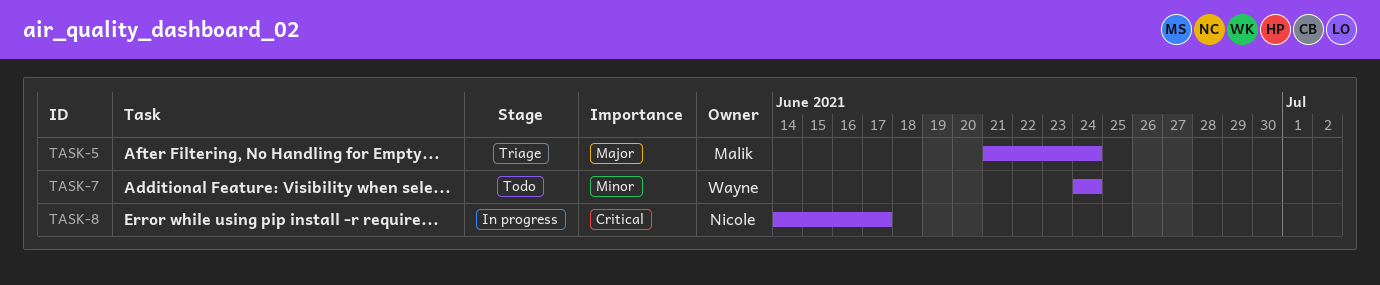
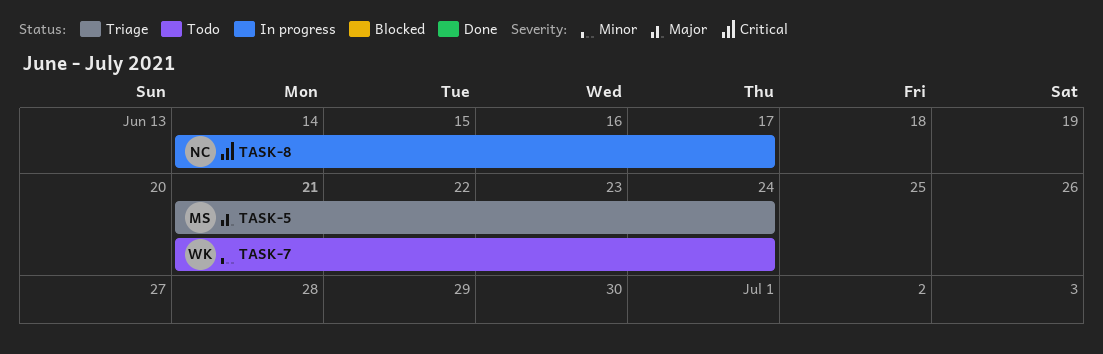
TASK-7, start: Jun 24 -> Jun 21

